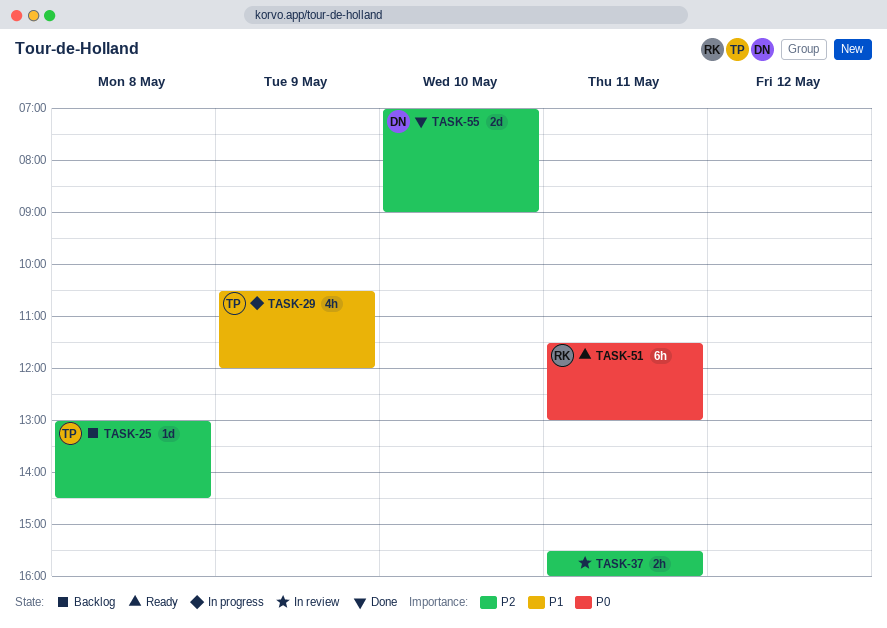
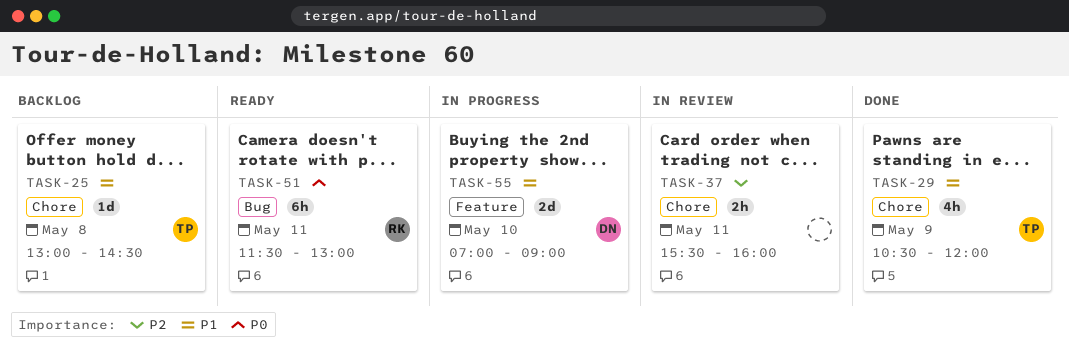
TASK-25, priority: P2 -> P1
TASK-29, status: In progress -> Done
TASK-55, status: Done -> In progress
TASK-55, priority: P2 -> P1

